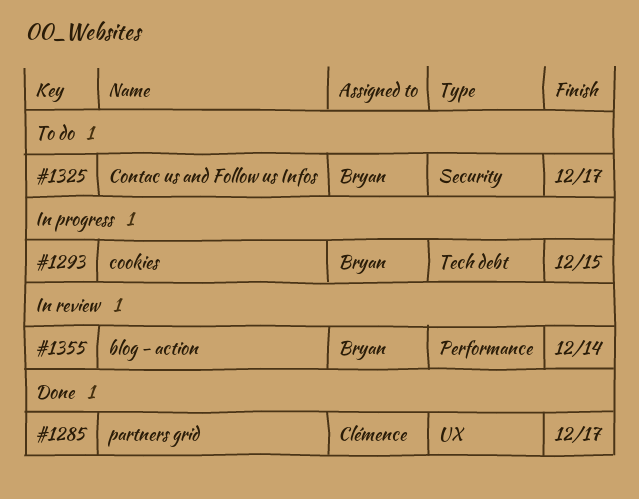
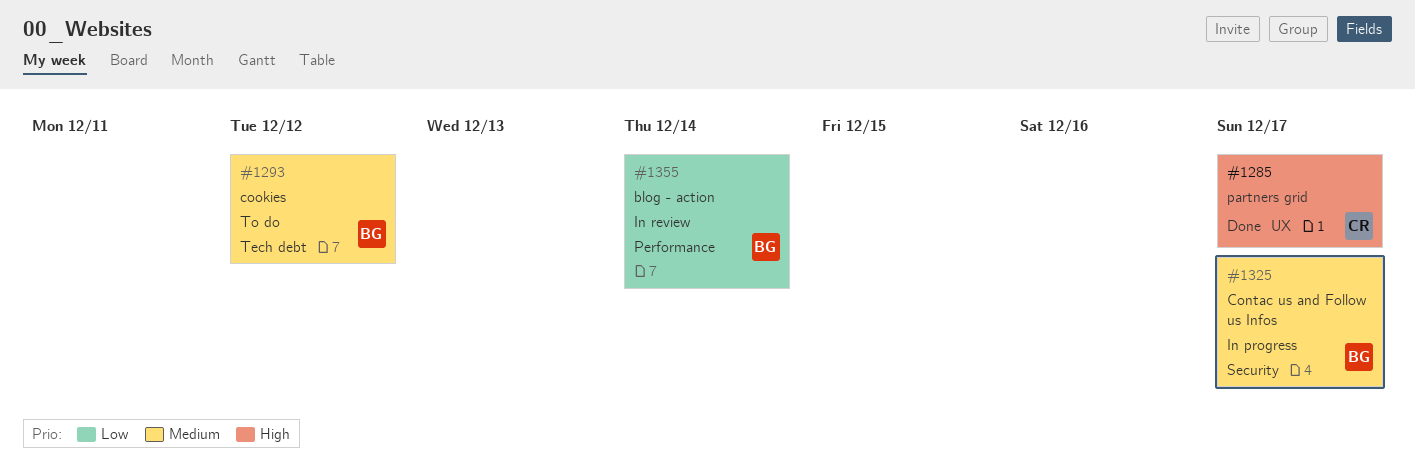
#1293, status: In progress -> To do
#1293, due: Dec 15 -> Dec 12
#1325, status: To do -> In progress

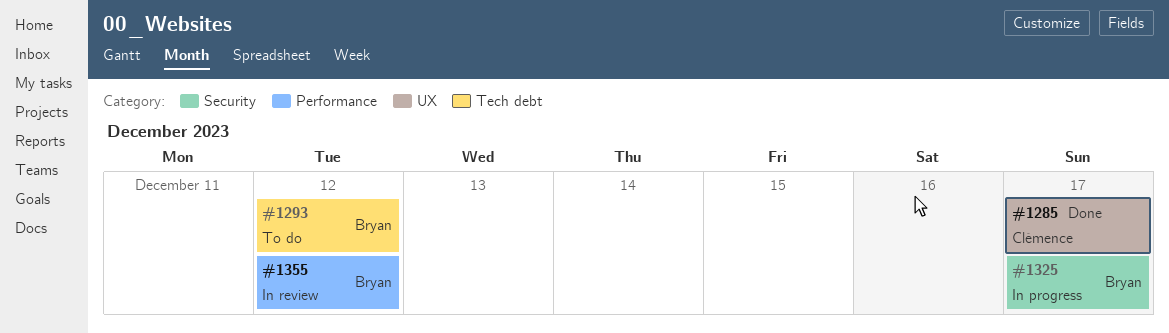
#1355, due: Dec 14 -> Dec 12

